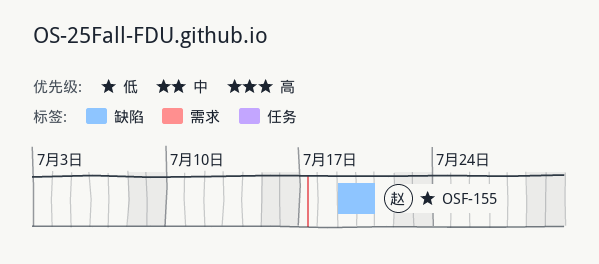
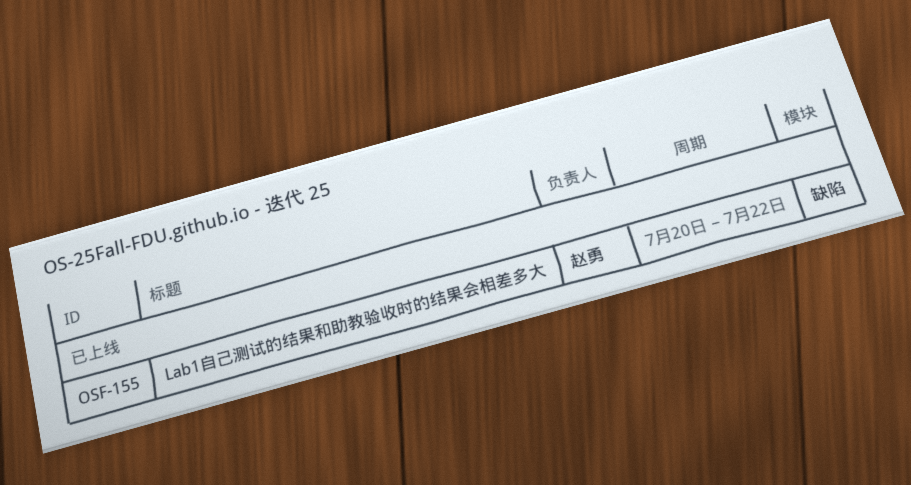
OSF-155, start: Jul 19 -> Jul 20
OSF-155, due: Jul 20 -> Jul 22

